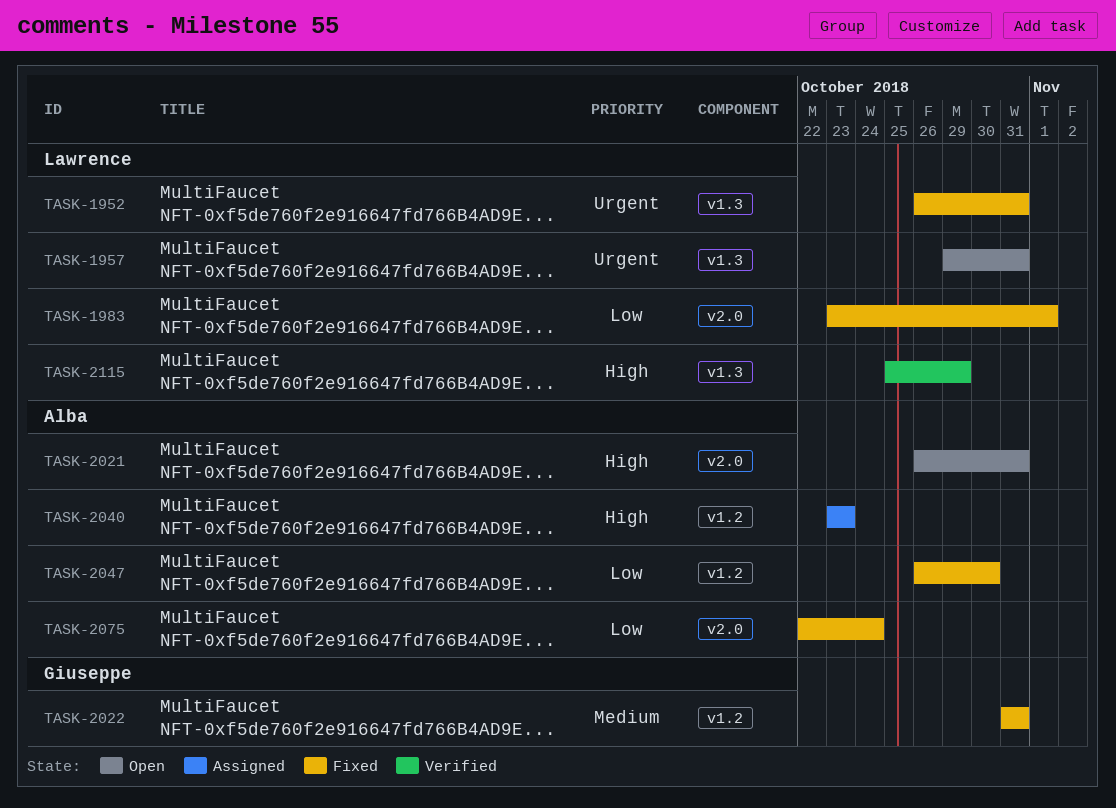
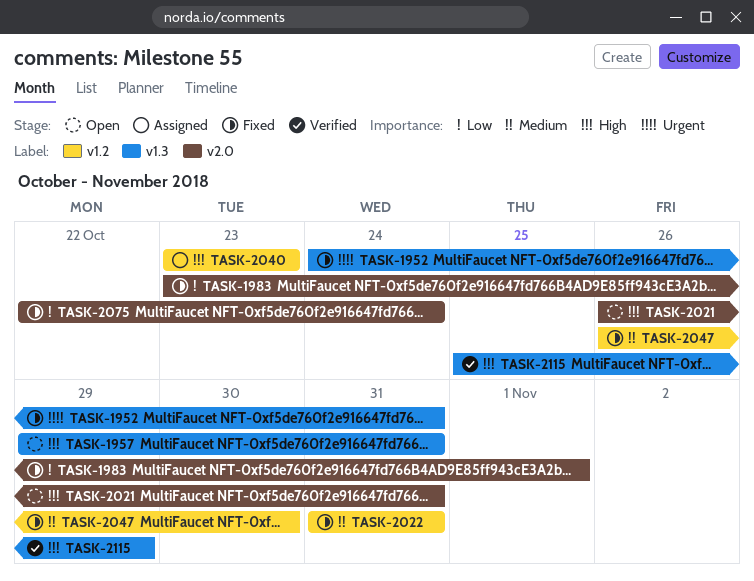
TASK-1952, start: Oct 26 -> Oct 24
TASK-1957, priority: Urgent -> High
TASK-2047, priority: Low -> Medium

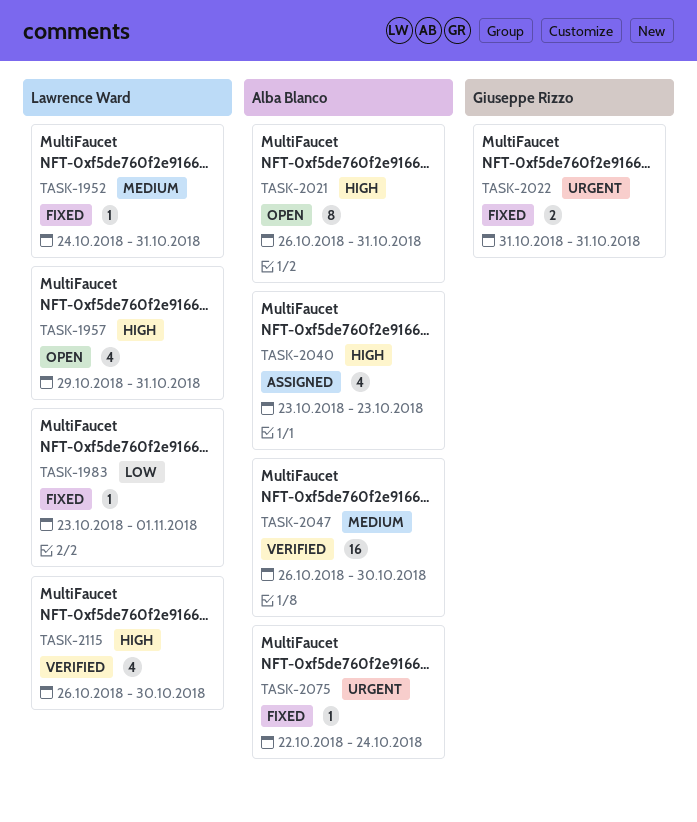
TASK-1952, priority: Urgent -> Medium
TASK-2022, priority: Medium -> Urgent
TASK-2047, status: Fixed -> Verified
TASK-2075, priority: Low -> Urgent
TASK-2115, start: Oct 25 -> Oct 26
TASK-2115, due: Oct 29 -> Oct 30

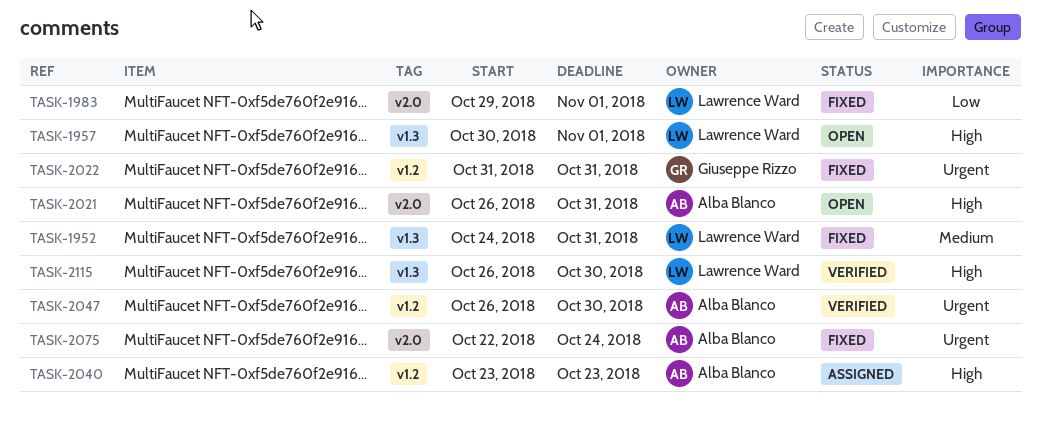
TASK-1957, start: Oct 29 -> Oct 30
TASK-1957, due: Oct 31 -> Nov 1
TASK-1983, start: Oct 23 -> Oct 29
TASK-2047, priority: Medium -> Urgent

